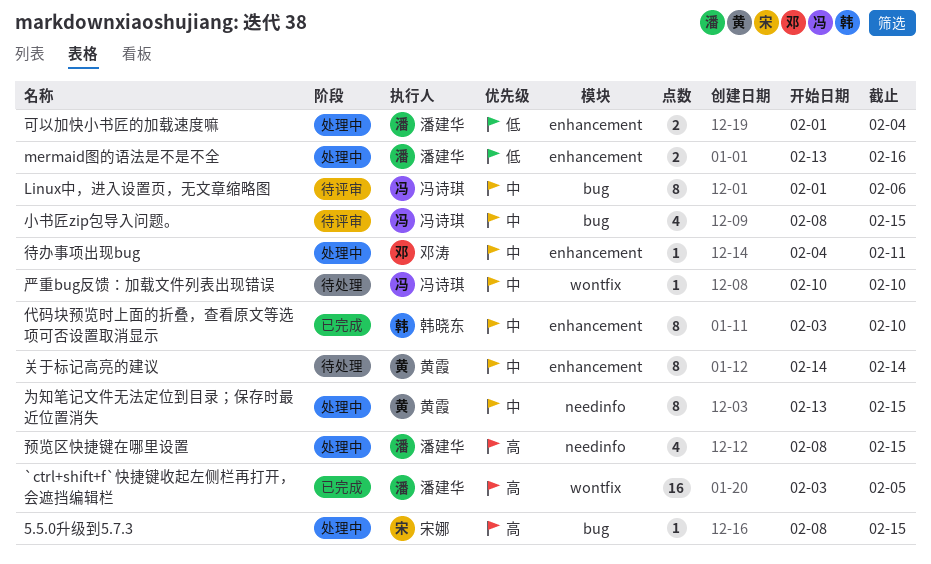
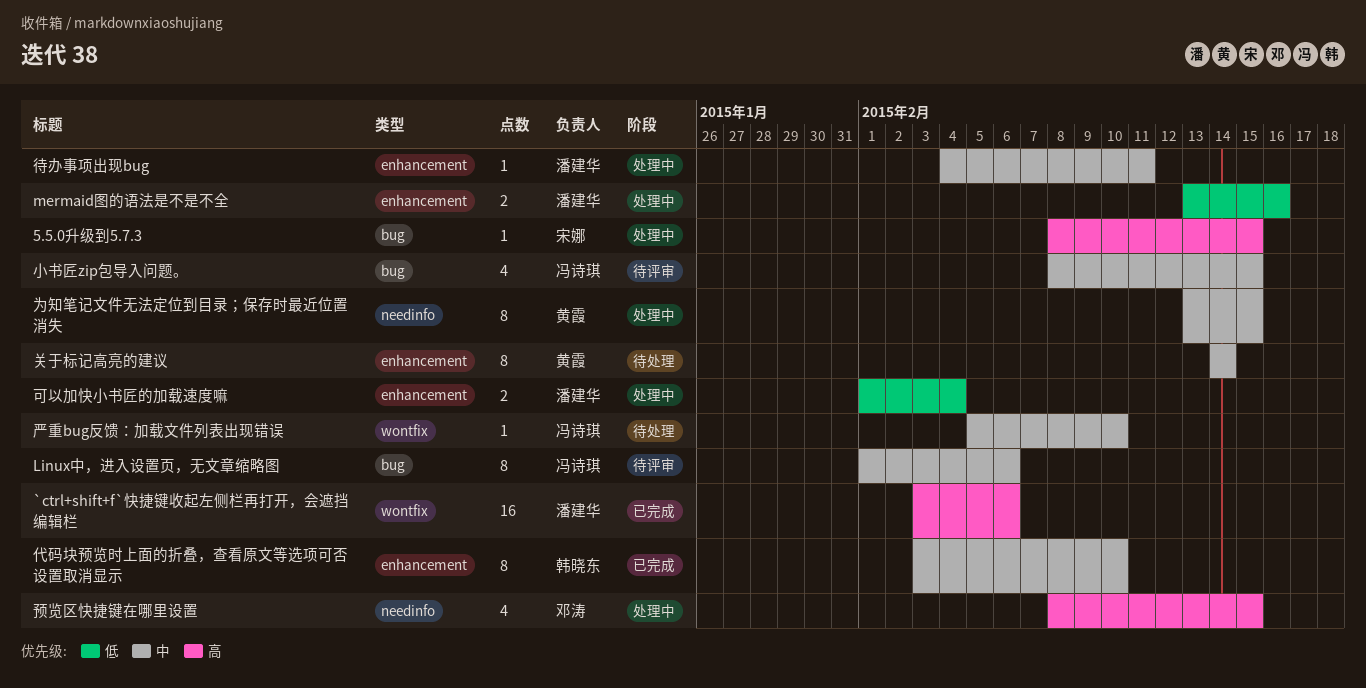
`ctrl+shift+f`快捷键收起左侧栏再打开，会遮挡编辑栏, due: Feb 5 -> Feb 6
严重bug反馈：加载文件列表出现错误, start: Feb 10 -> Feb 5
待办事项出现bug, owner: 邓涛 -> 潘建华
预览区快捷键在哪里设置, owner: 潘建华 -> 邓涛

